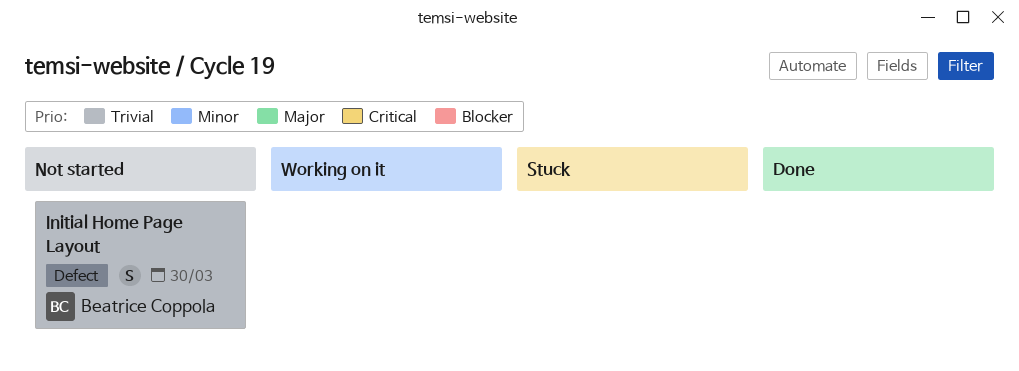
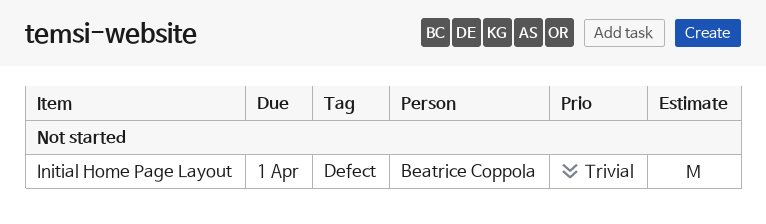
Initial Home Page Layout, estimate: S -> M
Initial Home Page Layout, due: Mar 30 -> Apr 1

